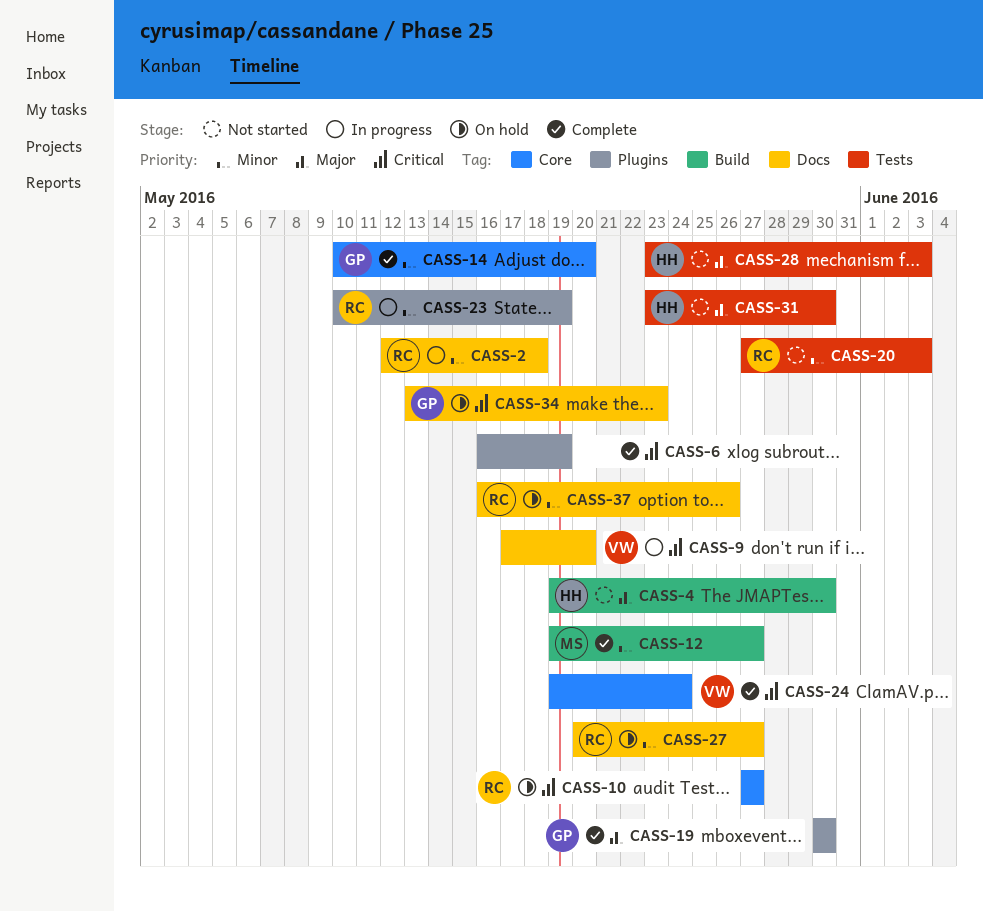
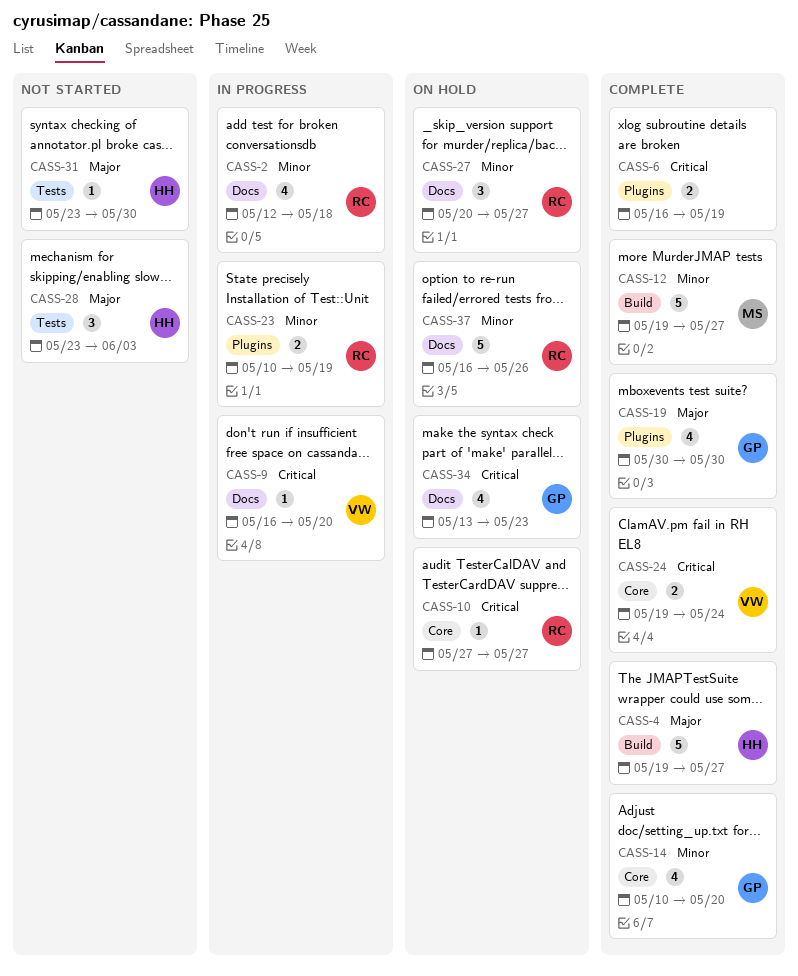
CASS-4, status: Not started -> Complete
CASS-4, due: May 30 -> May 27
CASS-9, start: May 17 -> May 16
CASS-20: present -> none

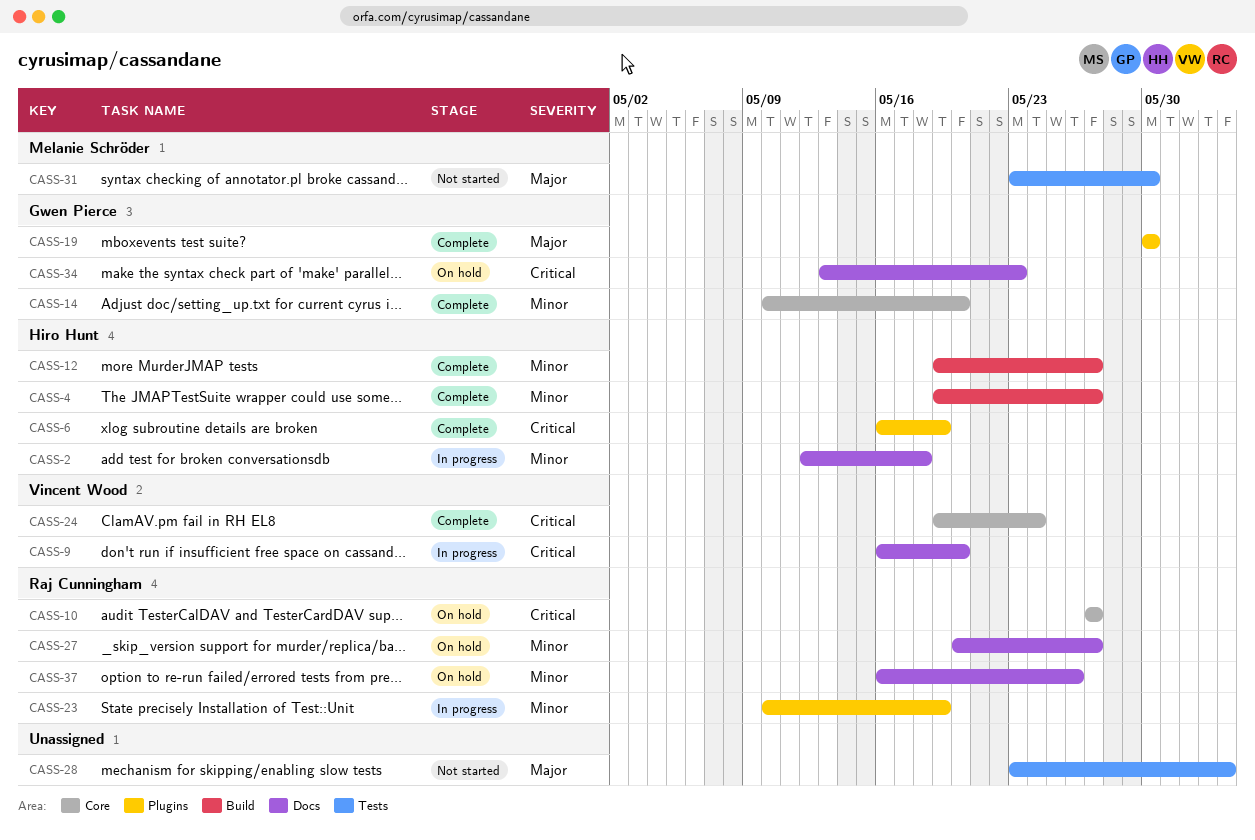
CASS-2, owner: Raj Cunningham -> Hiro Hunt
CASS-4, priority: Major -> Minor
CASS-6, owner: none -> Hiro Hunt
CASS-12, owner: Melanie Schröder -> Hiro Hunt
CASS-28, owner: Hiro Hunt -> none
CASS-31, owner: Hiro Hunt -> Melanie Schröder

